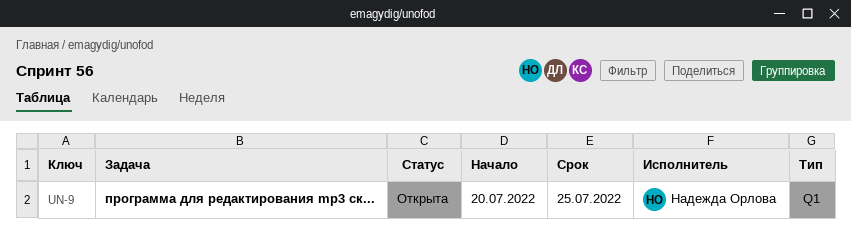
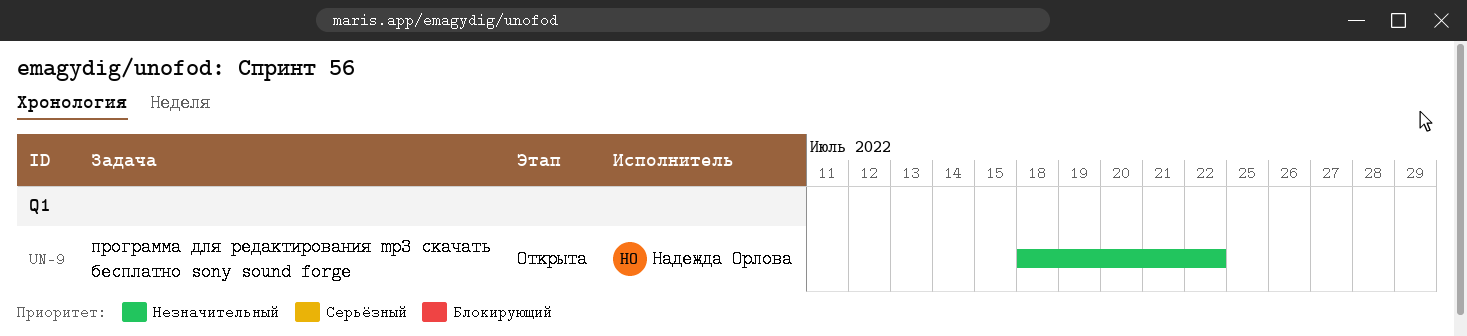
UN-9, start: Jul 20 -> Jul 18
UN-9, due: Jul 25 -> Jul 22

